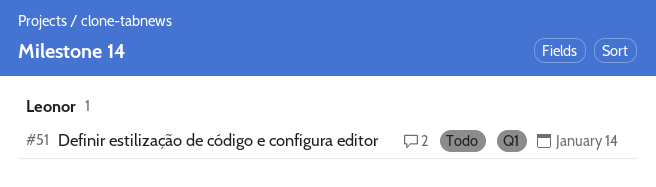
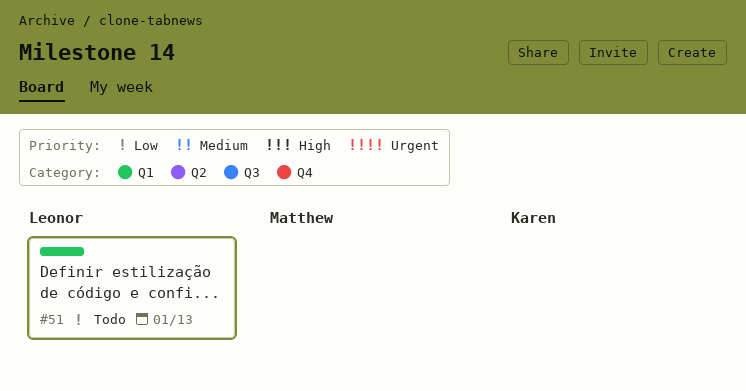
#51, due: Jan 14 -> Jan 13

